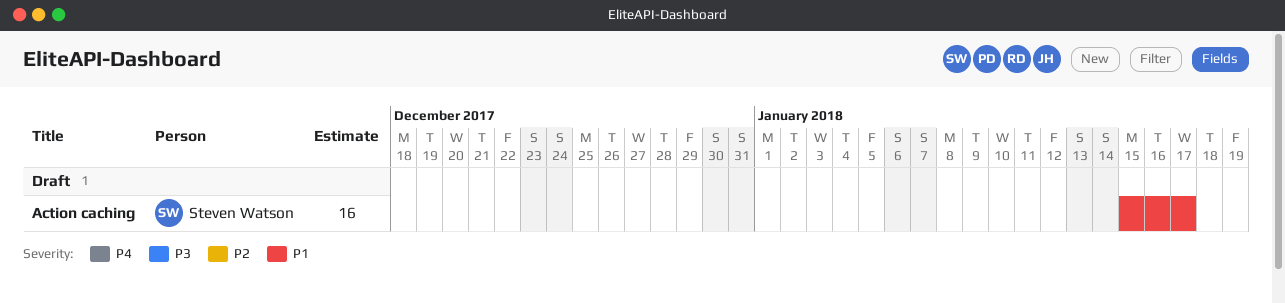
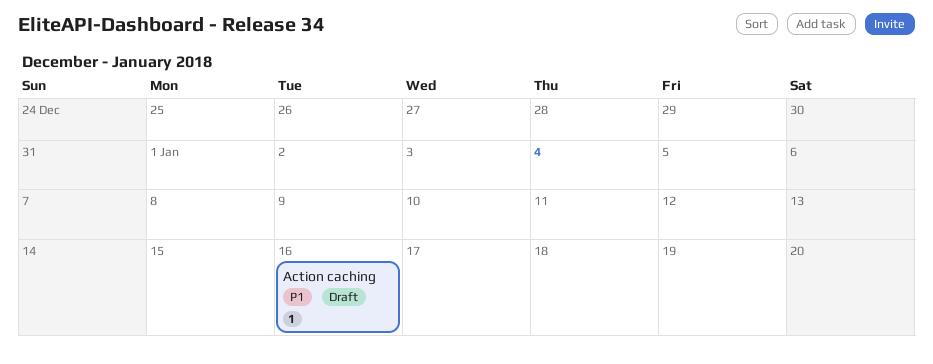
Action caching, estimate: 16 -> 1
Action caching, due: Jan 17 -> Jan 16

